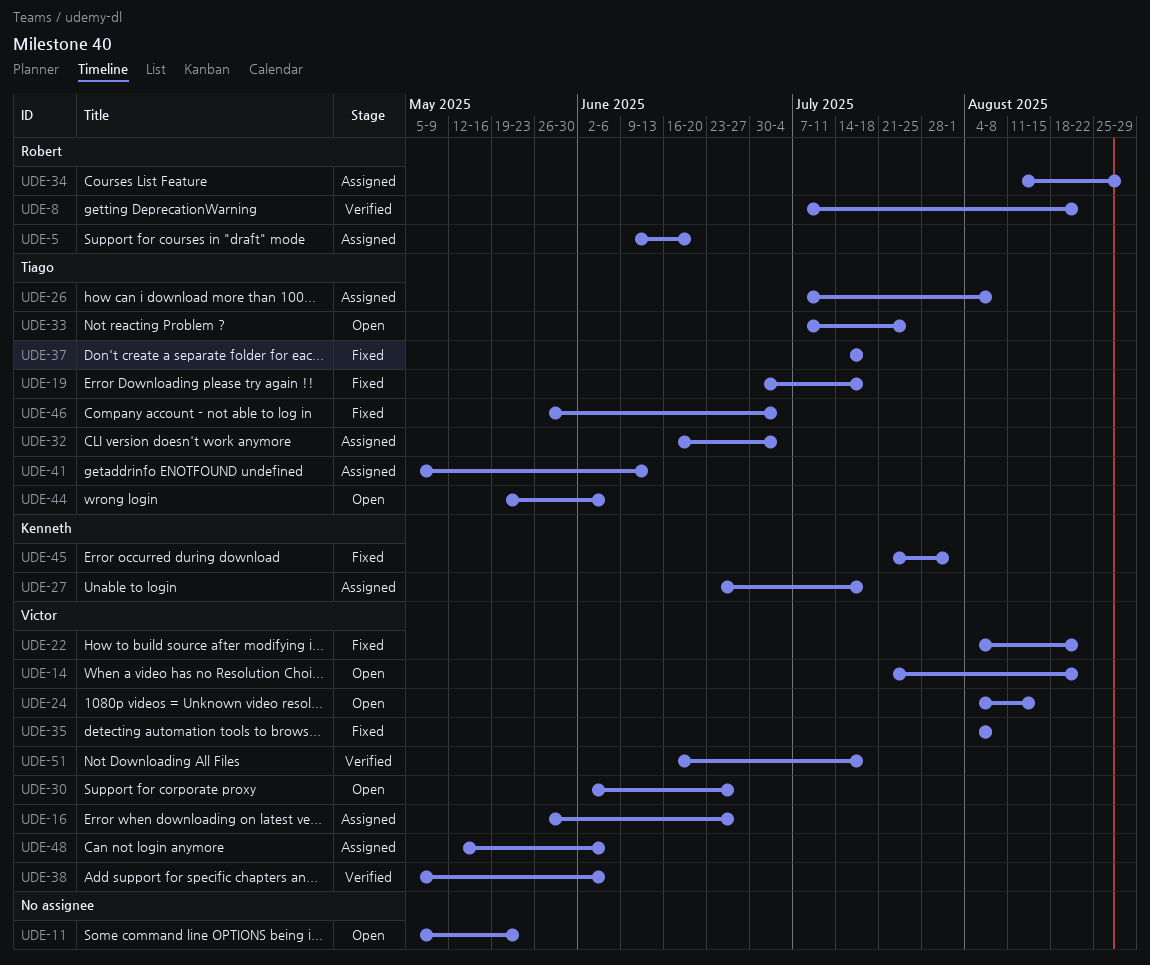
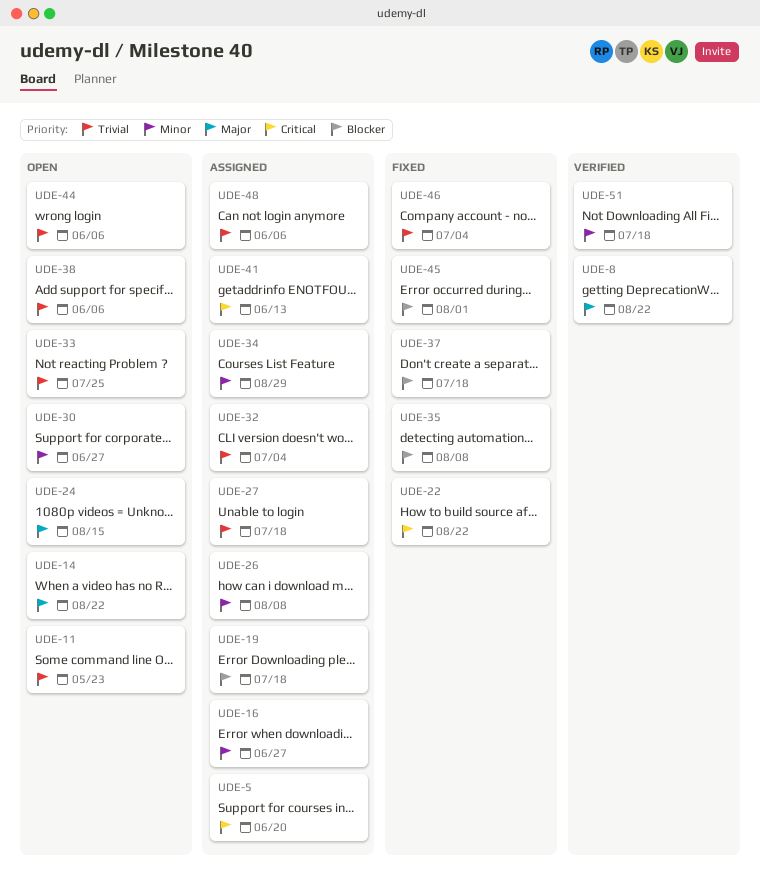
UDE-19, status: Fixed -> Assigned
UDE-38, status: Verified -> Open

